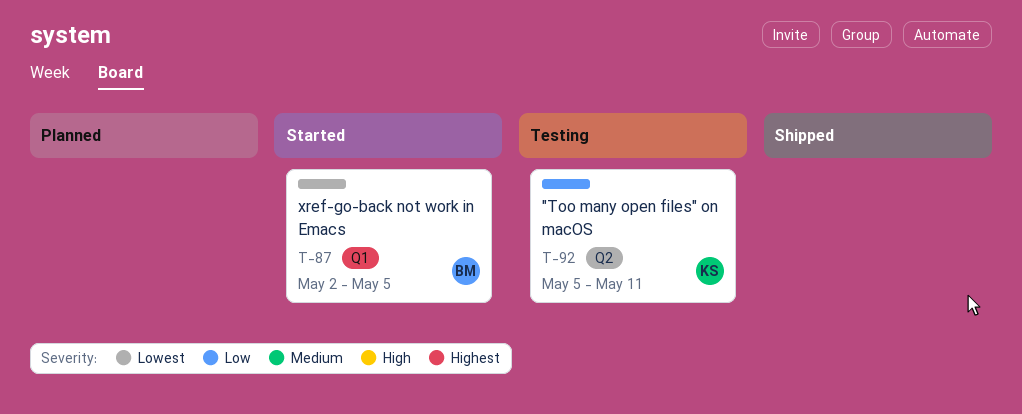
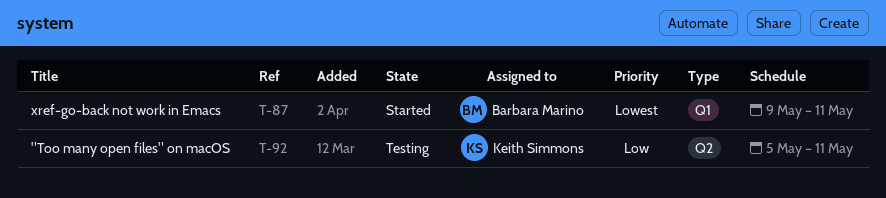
T-87, start: May 2 -> May 9
T-87, due: May 5 -> May 11

